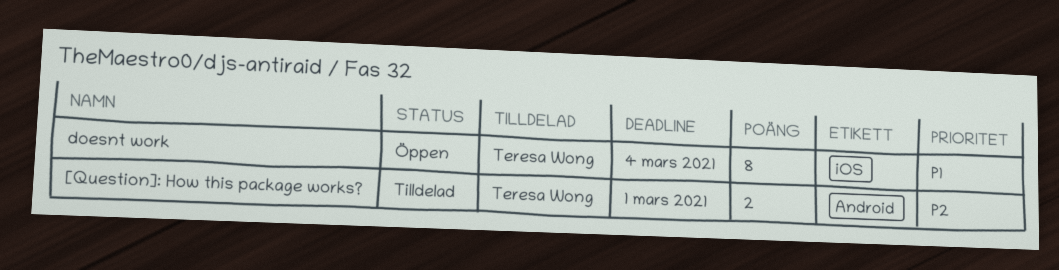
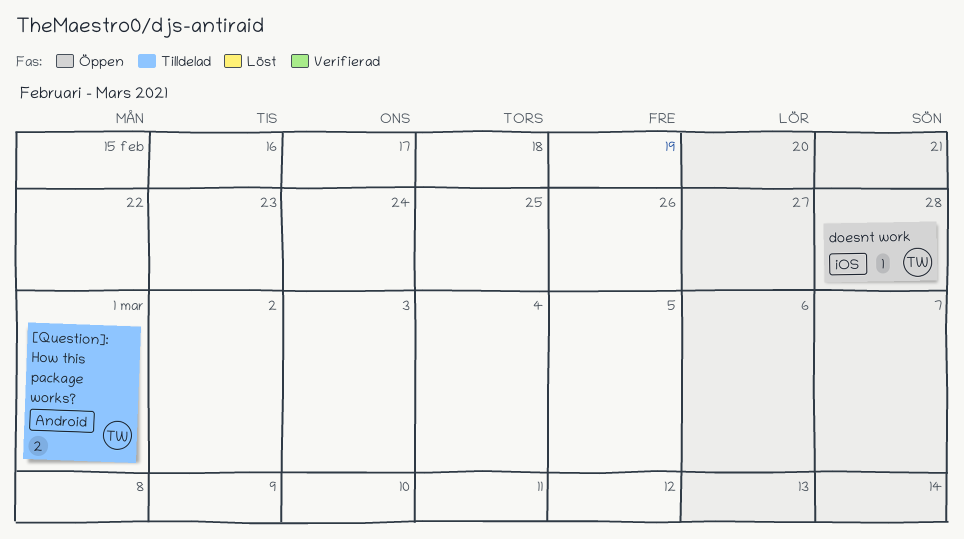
doesnt work, estimate: 8 -> 1
doesnt work, due: Mar 4 -> Feb 28

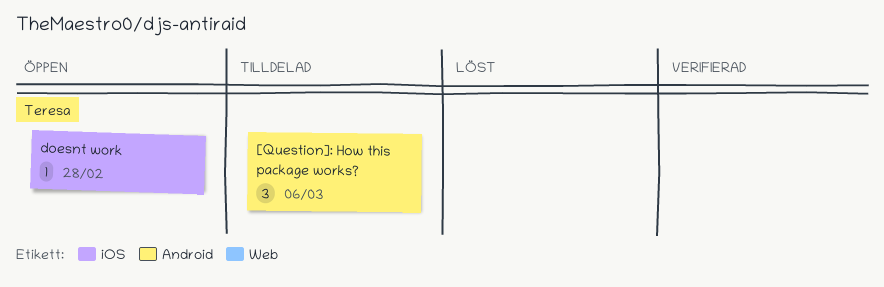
[Question]: How this package works?, estimate: 2 -> 3
[Question]: How this package works?, due: Mar 1 -> Mar 6

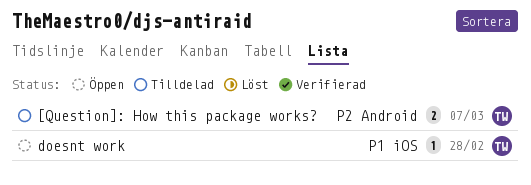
[Question]: How this package works?, estimate: 3 -> 2
[Question]: How this package works?, due: Mar 6 -> Mar 7

